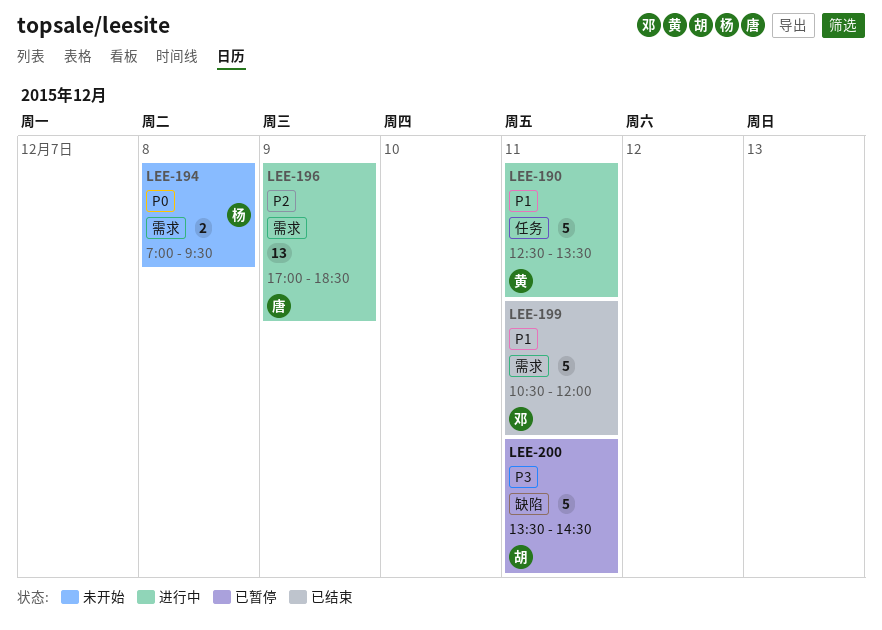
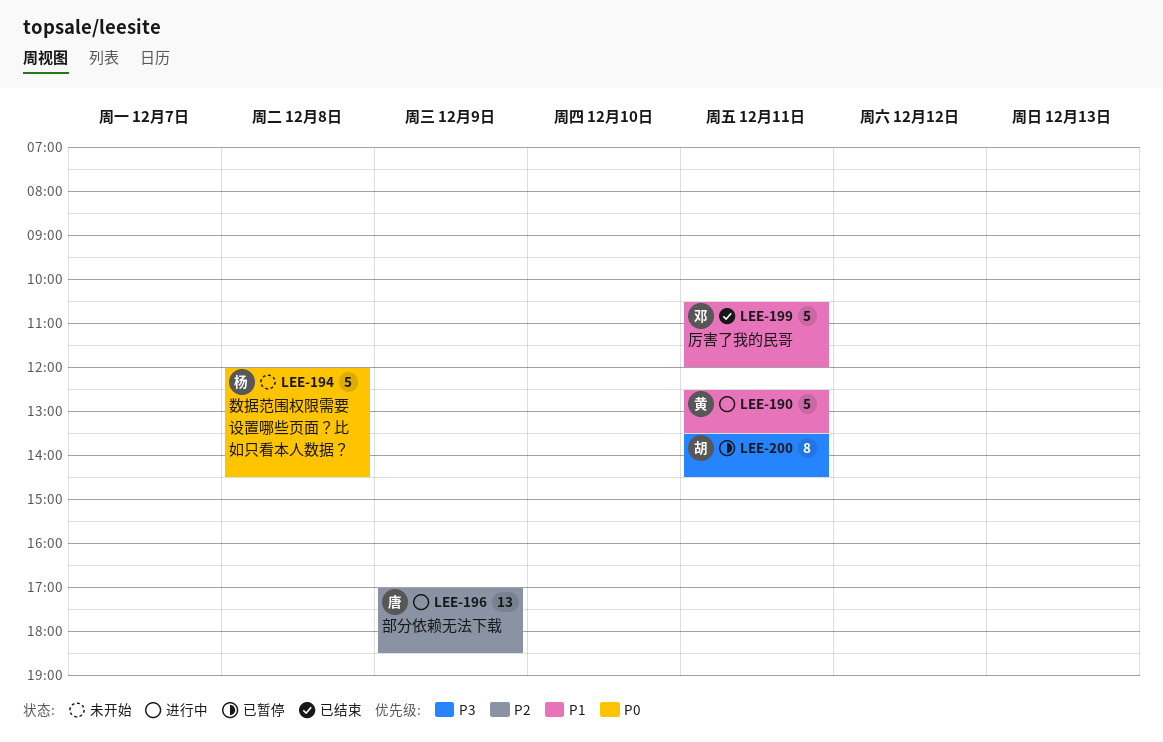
LEE-194, estimate: 2 -> 5
LEE-194, begins: 07:00 -> 12:00
LEE-194, ends: 09:30 -> 14:30
LEE-200, estimate: 5 -> 8

